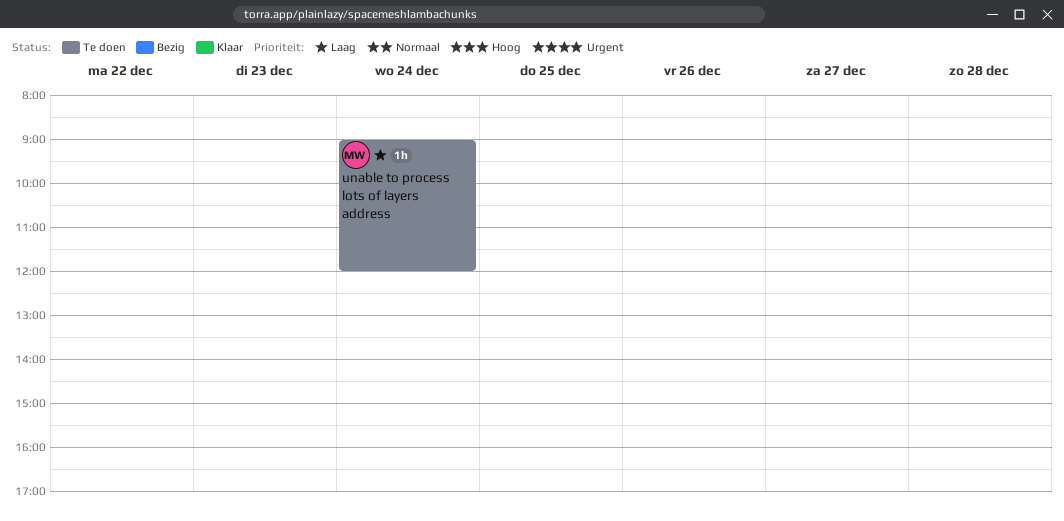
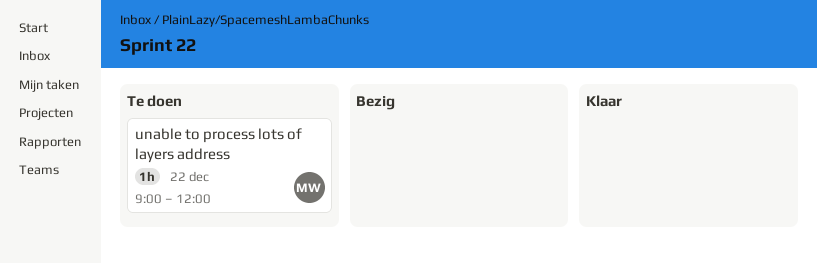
unable to process lots of layers address, day: Dec 24 -> Dec 22

